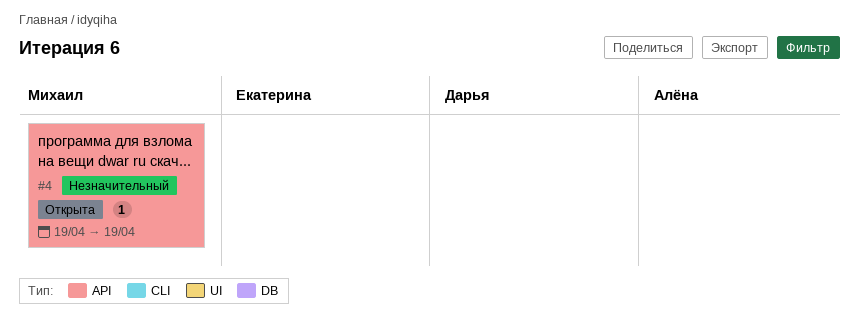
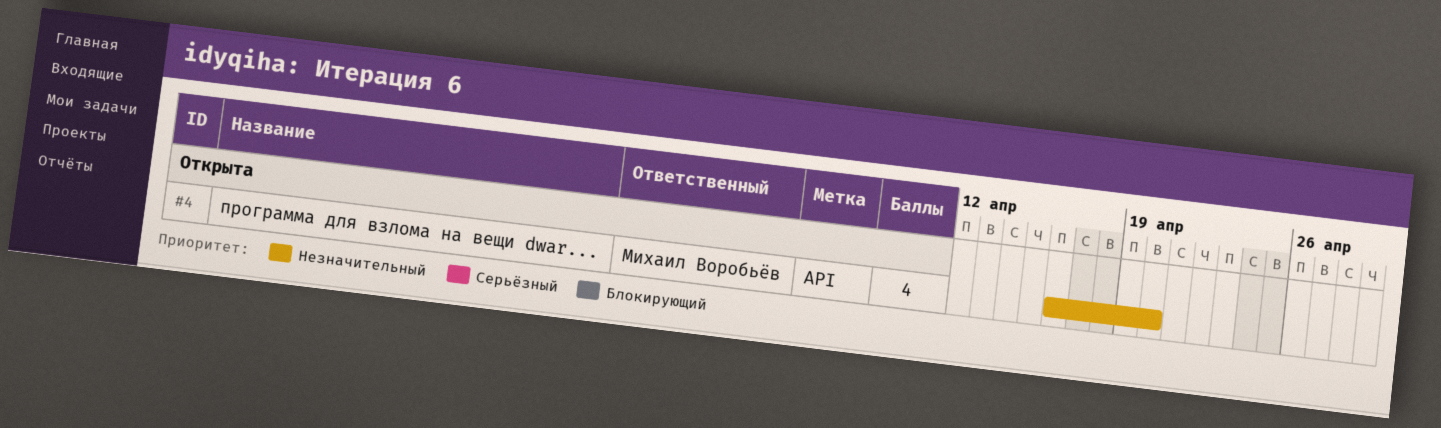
#4, estimate: 1 -> 4
#4, start: Apr 19 -> Apr 16
#4, due: Apr 19 -> Apr 20

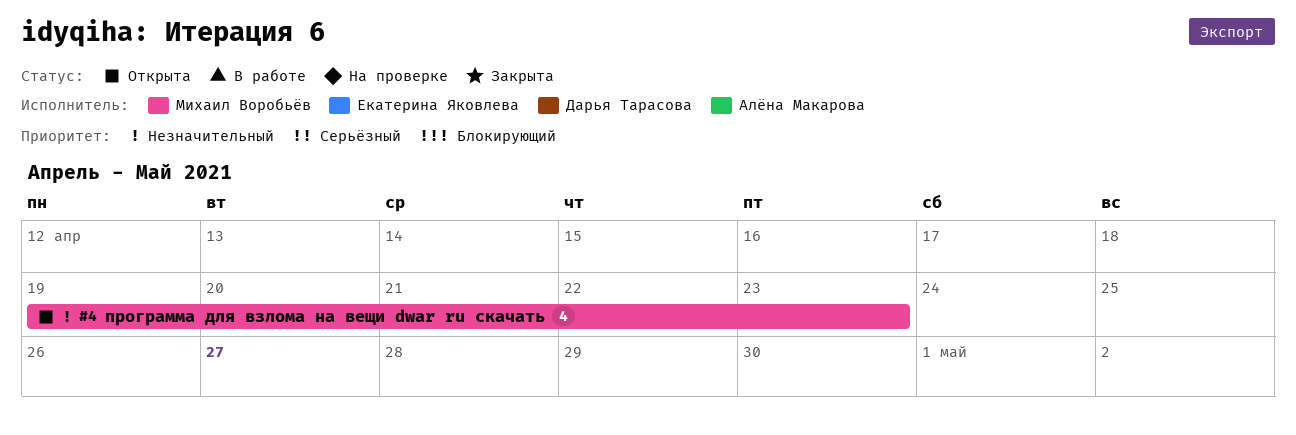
#4, start: Apr 16 -> Apr 19
#4, due: Apr 20 -> Apr 23

